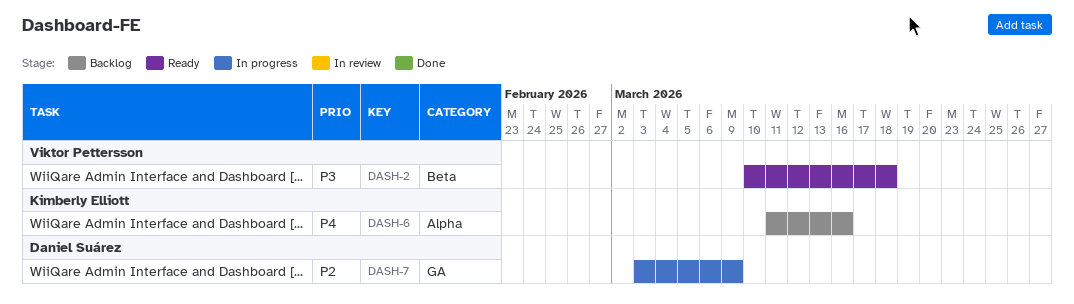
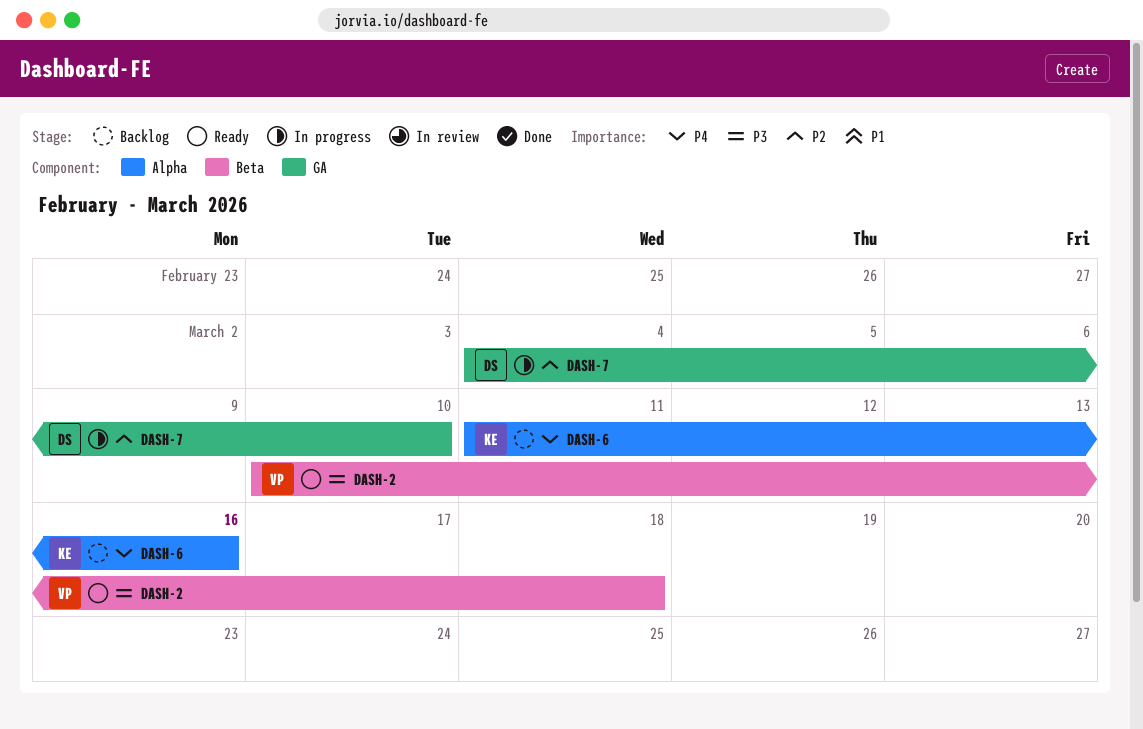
DASH-7, start: Mar 3 -> Mar 4
DASH-7, due: Mar 9 -> Mar 10

